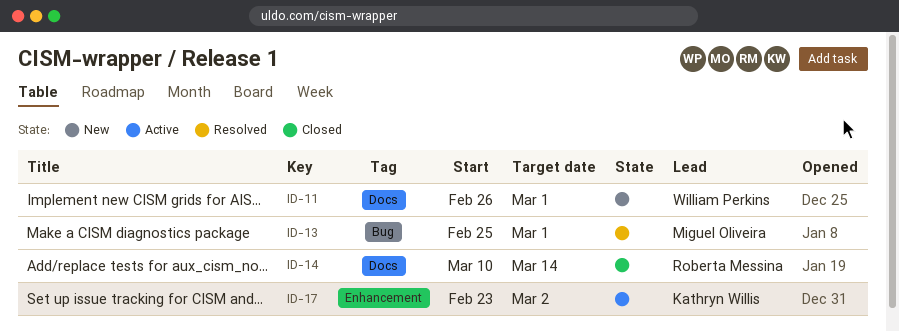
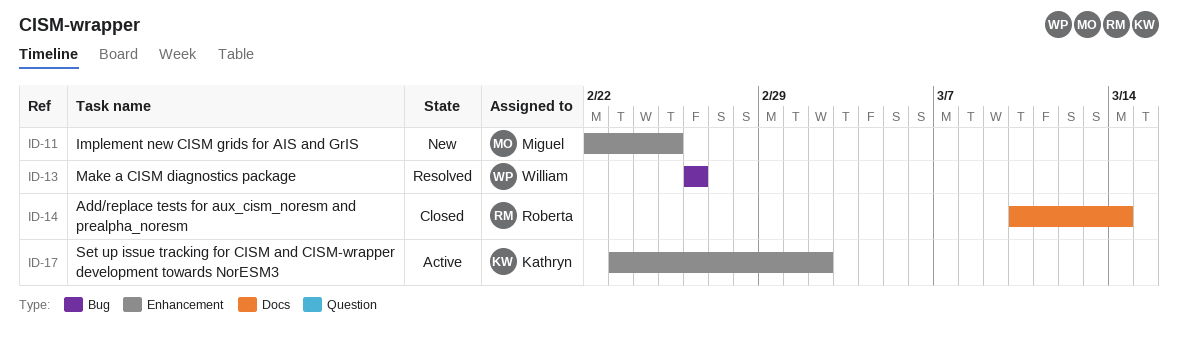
ID-11, owner: William Perkins -> Miguel Oliveira
ID-11, label: Docs -> Enhancement
ID-11, start: Feb 26 -> Feb 22
ID-11, due: Mar 1 -> Feb 25
ID-13, owner: Miguel Oliveira -> William Perkins
ID-13, start: Feb 25 -> Feb 26
ID-13, due: Mar 1 -> Feb 26

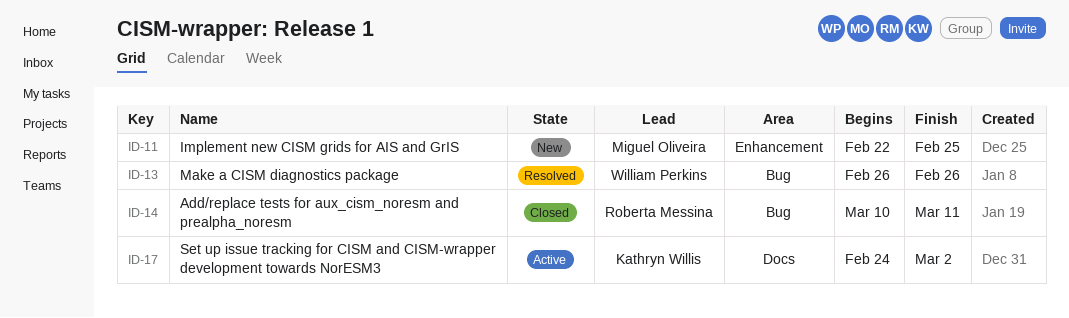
ID-14, label: Docs -> Bug
ID-14, due: Mar 14 -> Mar 11
ID-17, label: Enhancement -> Docs
ID-17, start: Feb 23 -> Feb 24

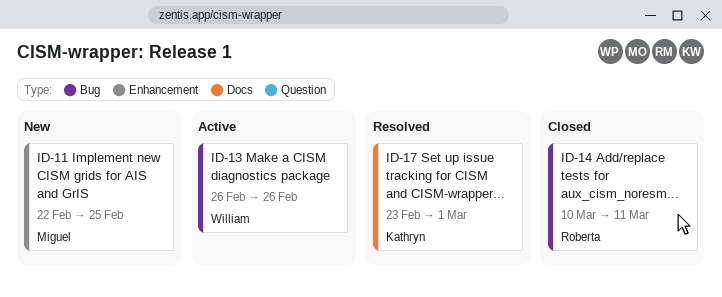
ID-13, status: Resolved -> Active
ID-17, status: Active -> Resolved
ID-17, start: Feb 24 -> Feb 23
ID-17, due: Mar 2 -> Mar 1

